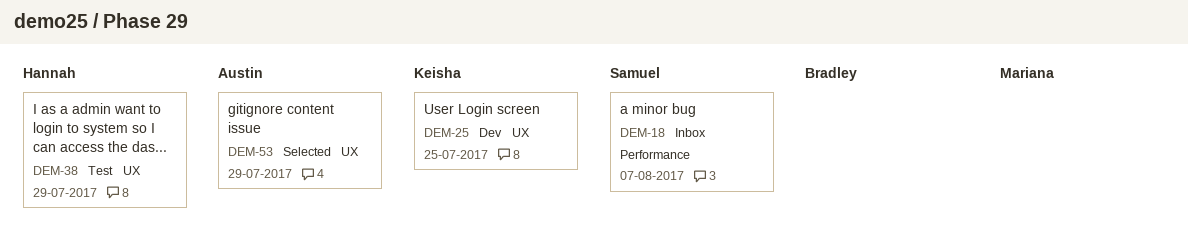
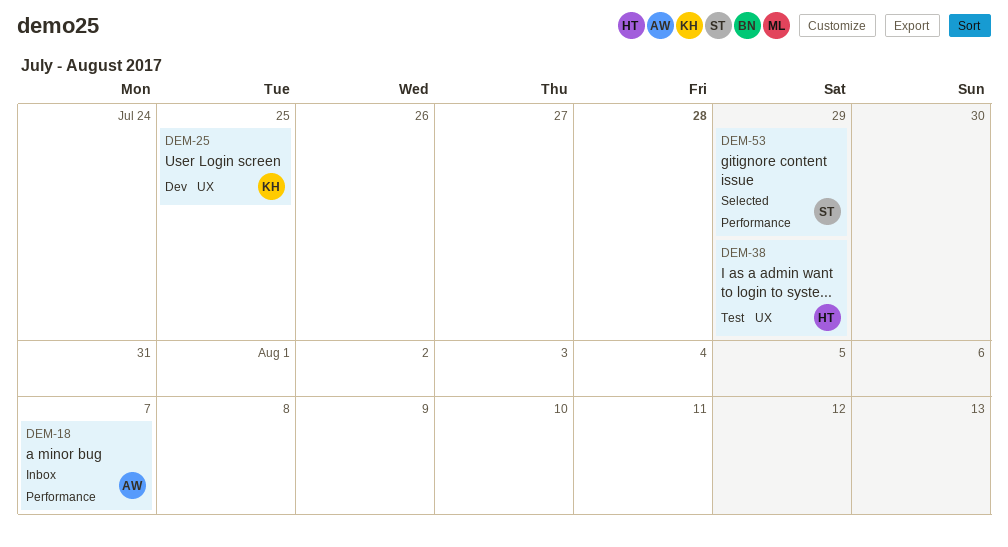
DEM-18, owner: Samuel -> Austin
DEM-53, owner: Austin -> Samuel
DEM-53, label: UX -> Performance

